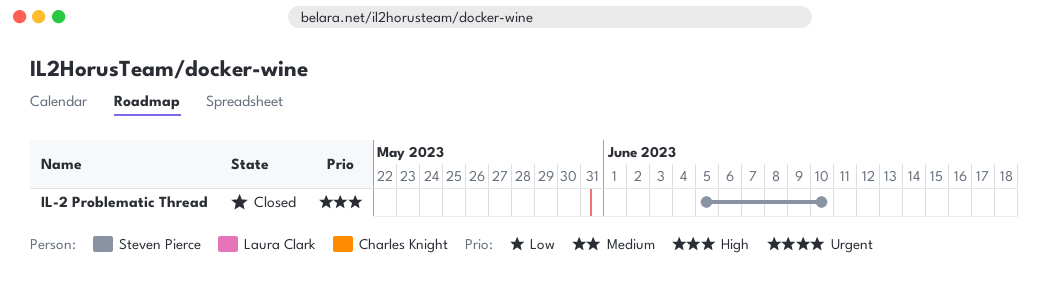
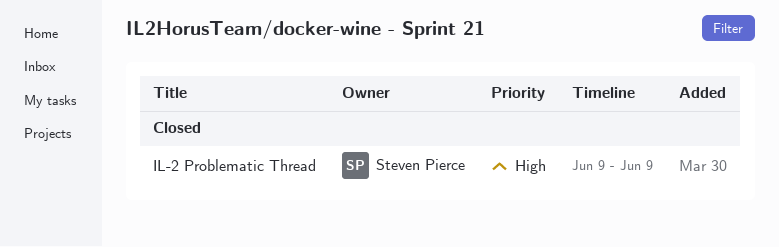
IL-2 Problematic Thread, start: Jun 5 -> Jun 9
IL-2 Problematic Thread, due: Jun 10 -> Jun 9

